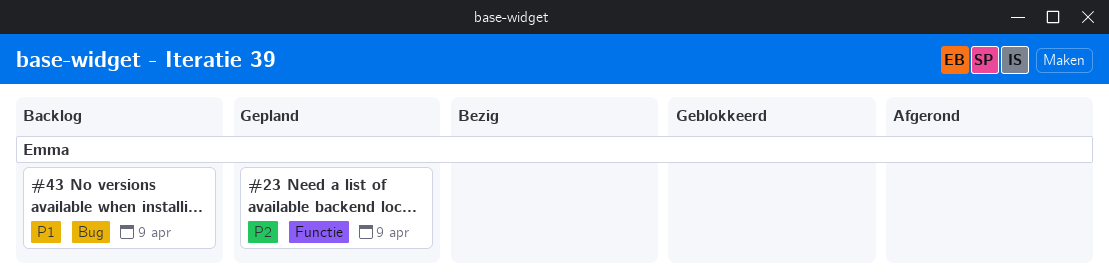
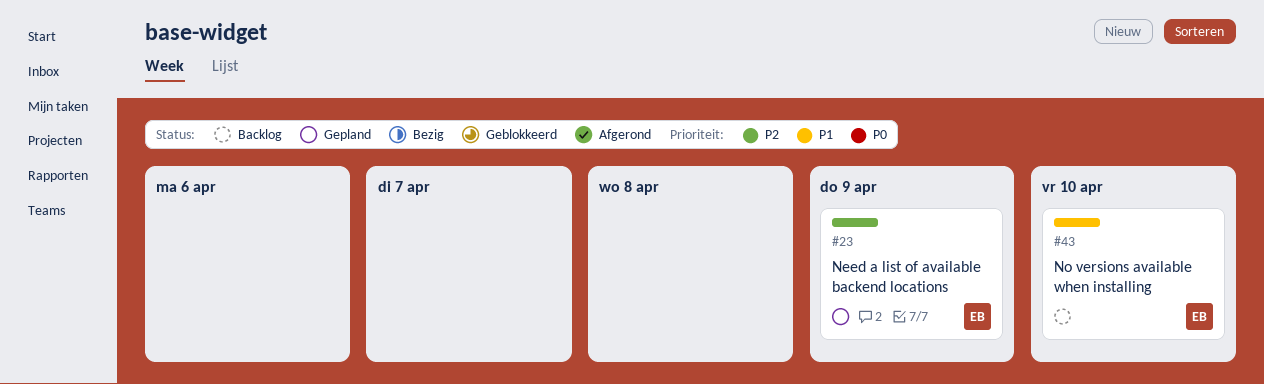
#43, due: Apr 9 -> Apr 10

